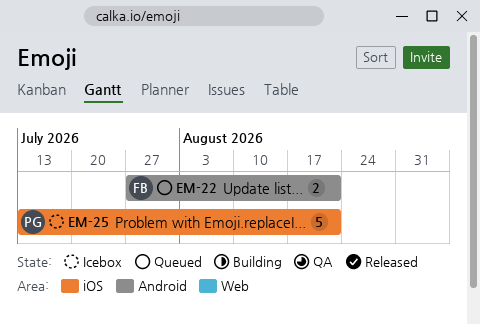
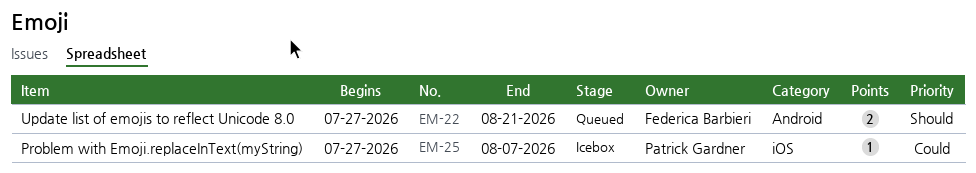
EM-25, estimate: 5 -> 1
EM-25, start: Jul 13 -> Jul 27
EM-25, due: Aug 21 -> Aug 7

